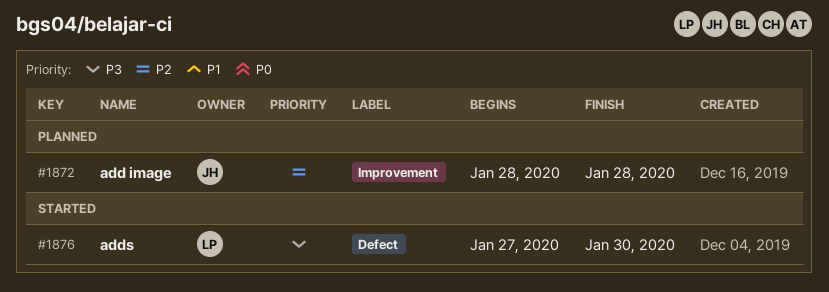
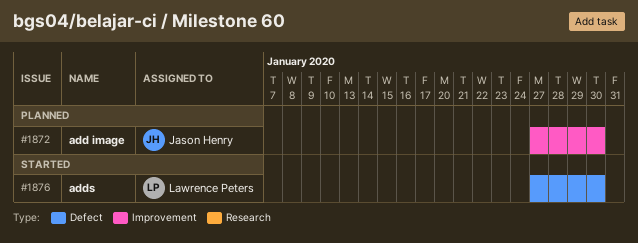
#1872, start: Jan 28 -> Jan 27
#1872, due: Jan 28 -> Jan 30

